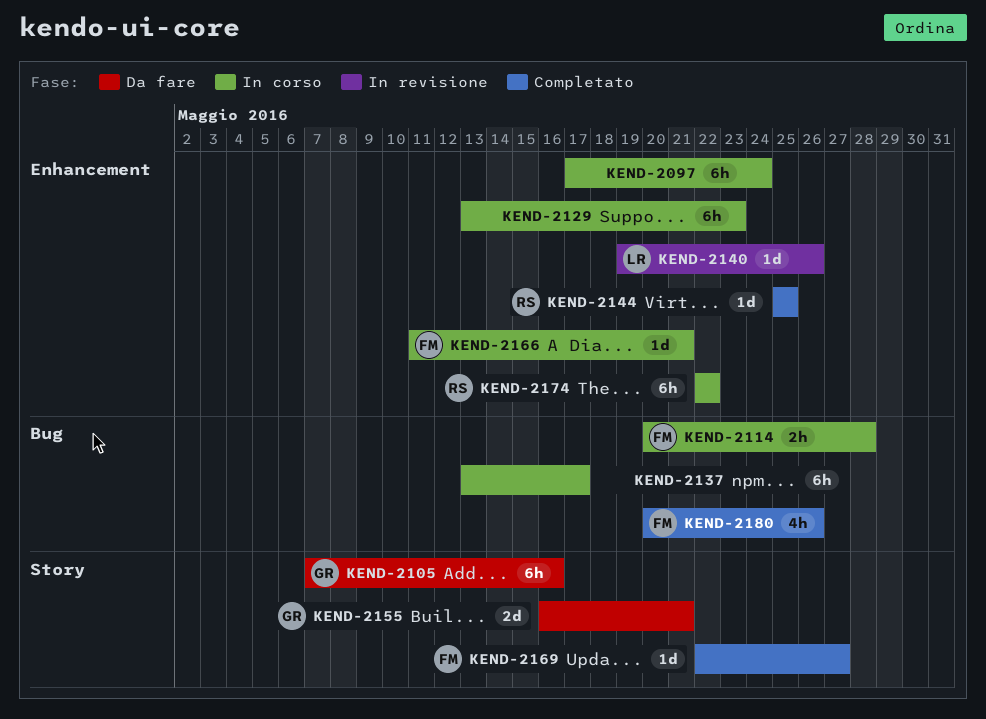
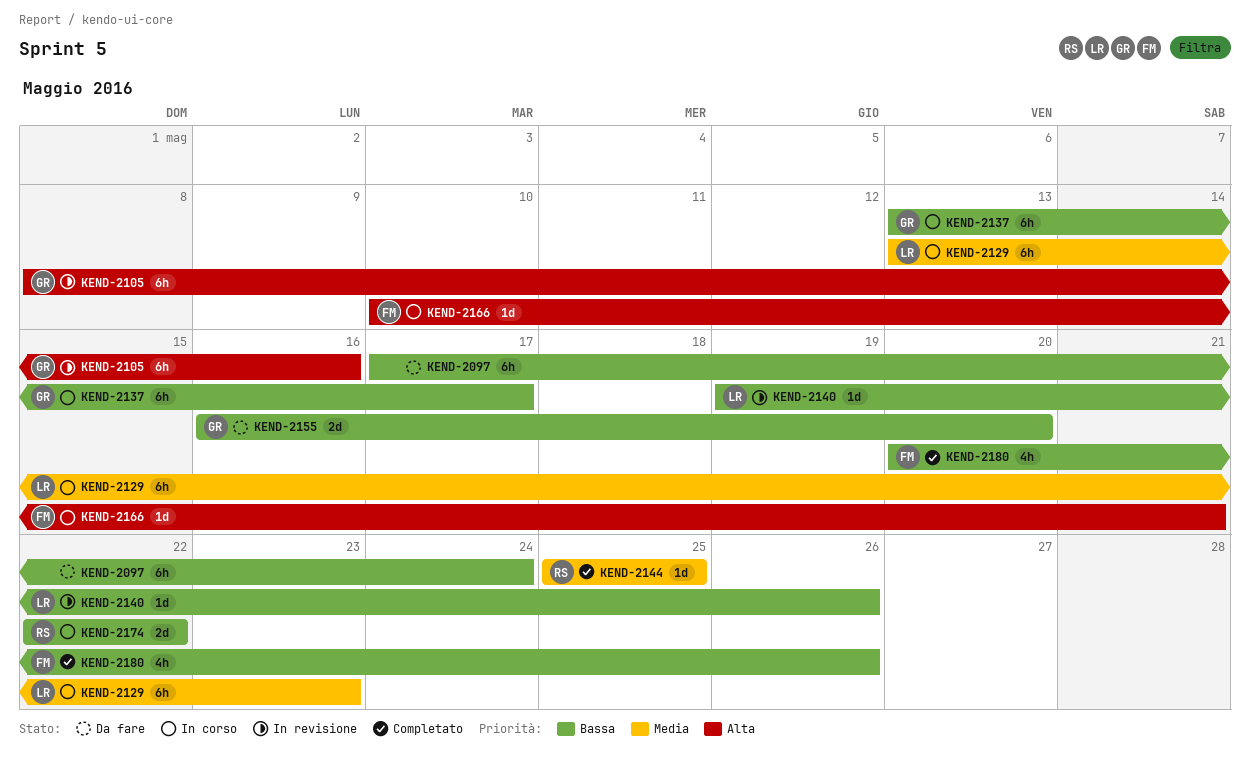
KEND-2097, status: In corso -> Da fare
KEND-2105, status: Da fare -> In revisione
KEND-2105, start: May 7 -> May 8
KEND-2114: present -> none
KEND-2129, owner: none -> LR
KEND-2137, owner: none -> GR
KEND-2155, due: May 21 -> May 20
KEND-2166, start: May 11 -> May 10
KEND-2169: present -> none
KEND-2174, estimate: 6h -> 2d

